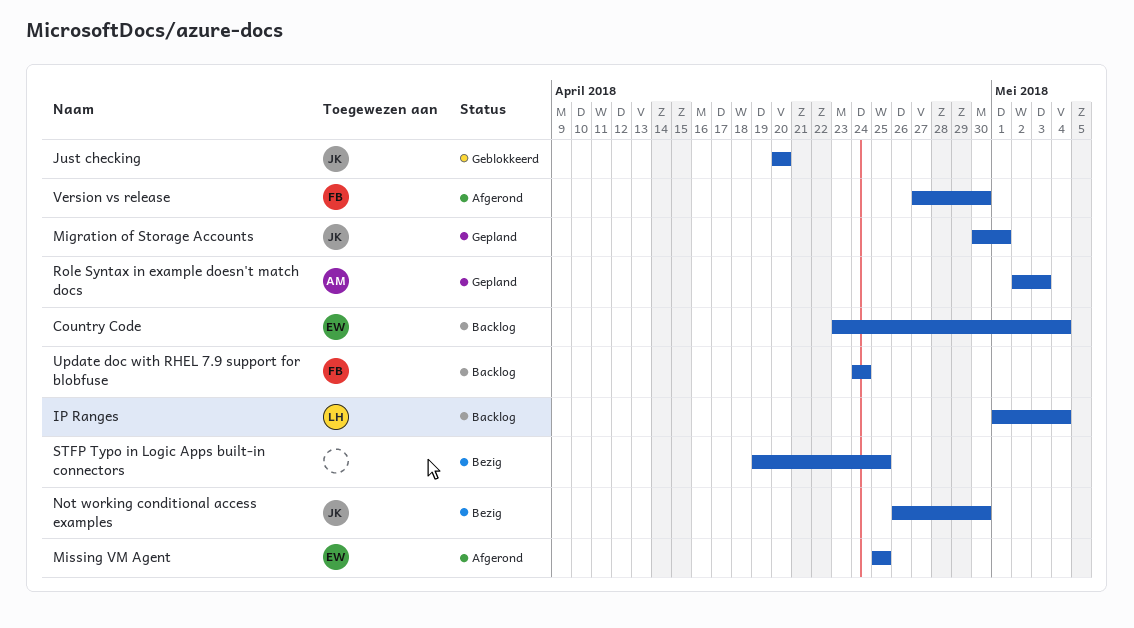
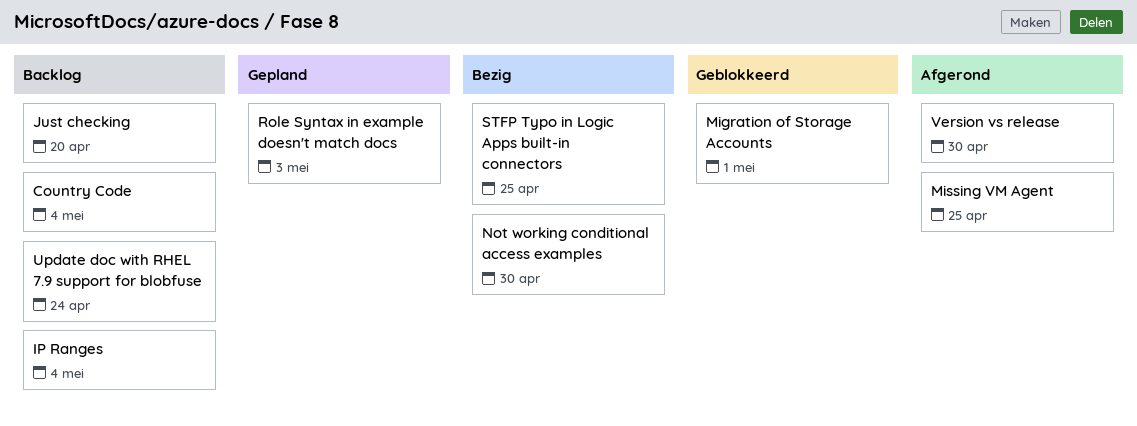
Just checking, status: Geblokkeerd -> Backlog
Migration of Storage Accounts, status: Gepland -> Geblokkeerd

